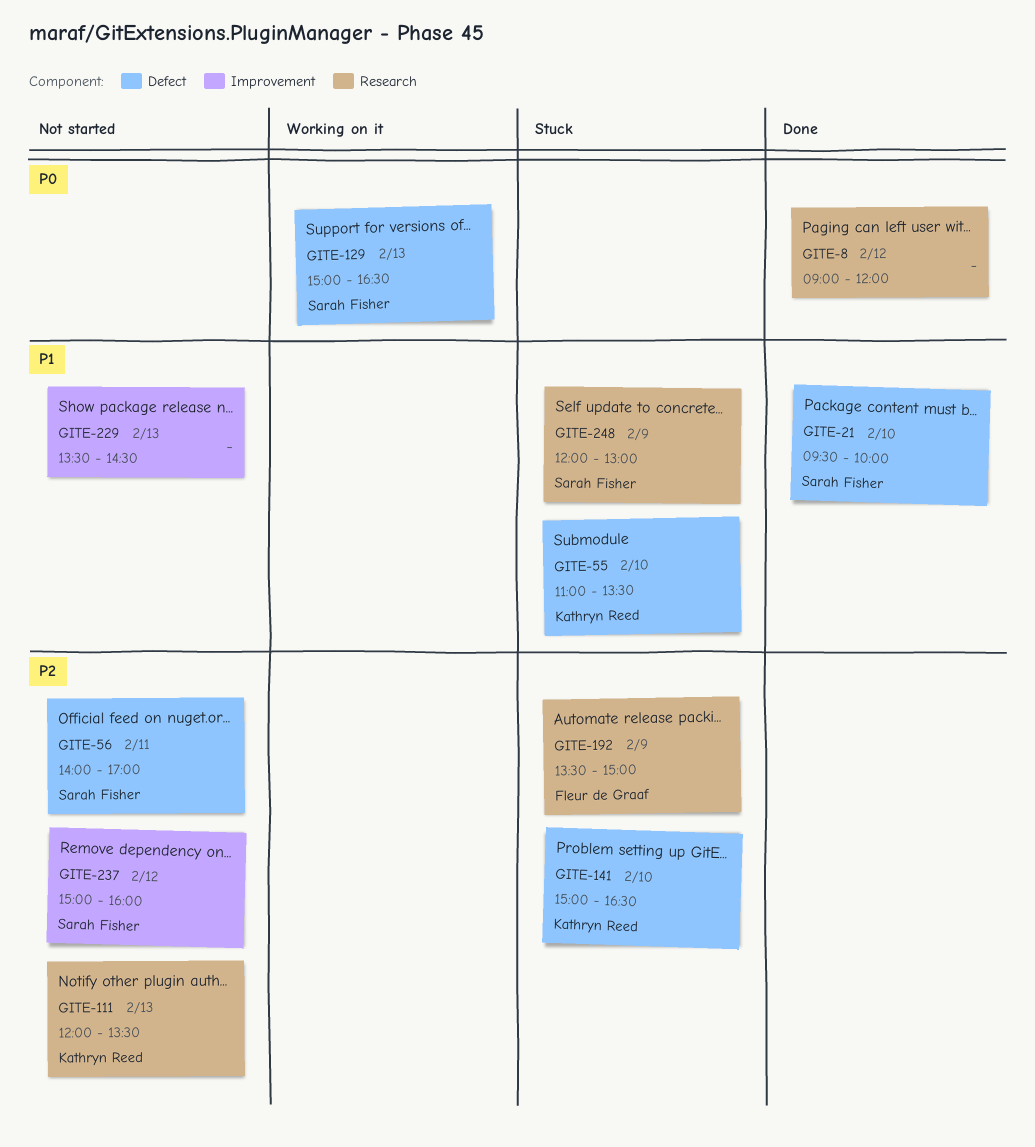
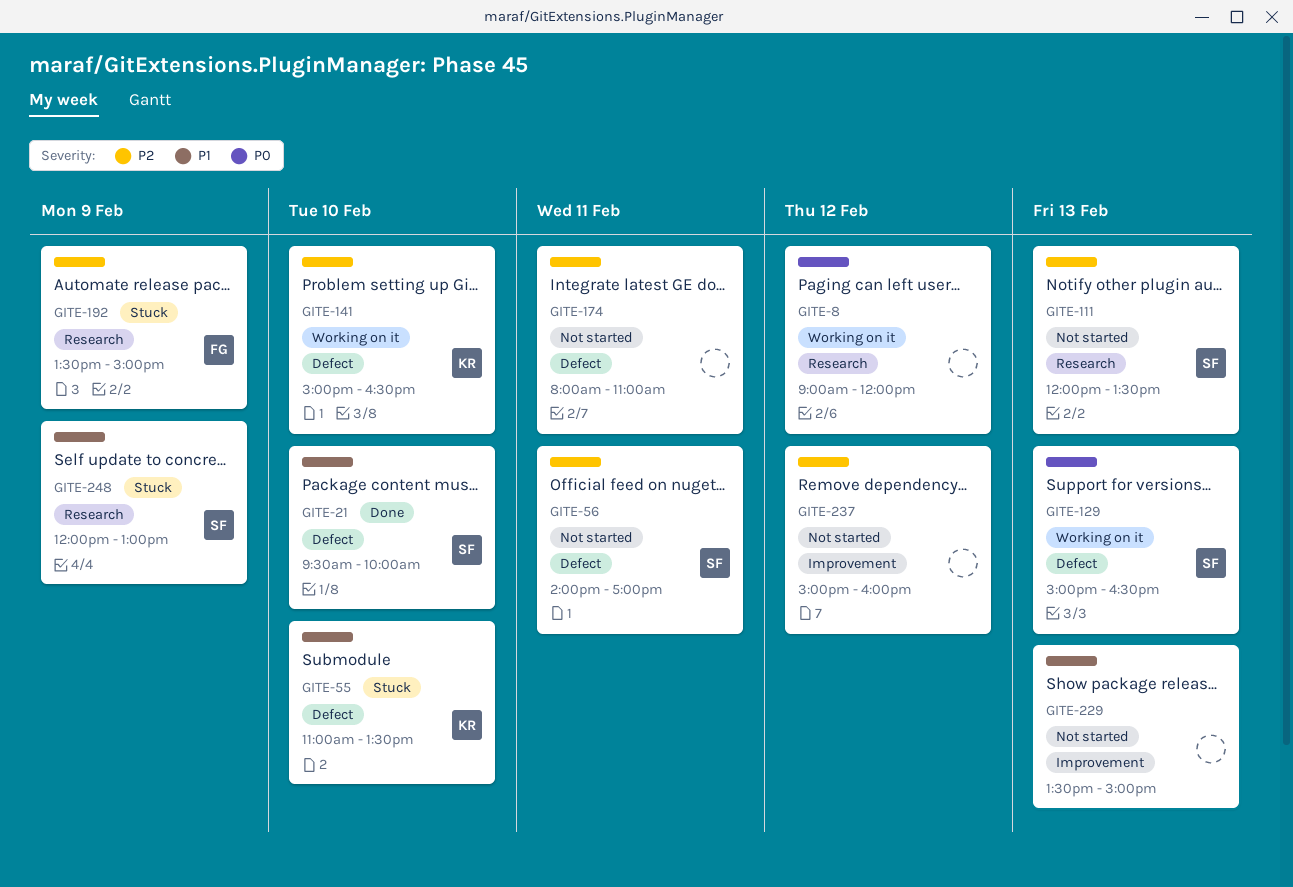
GITE-8, status: Done -> Working on it
GITE-111, owner: Kathryn Reed -> Sarah Fisher
GITE-141, status: Stuck -> Working on it
GITE-174: none -> present
GITE-229, ends: 14:30 -> 15:00
GITE-237, owner: Sarah Fisher -> none

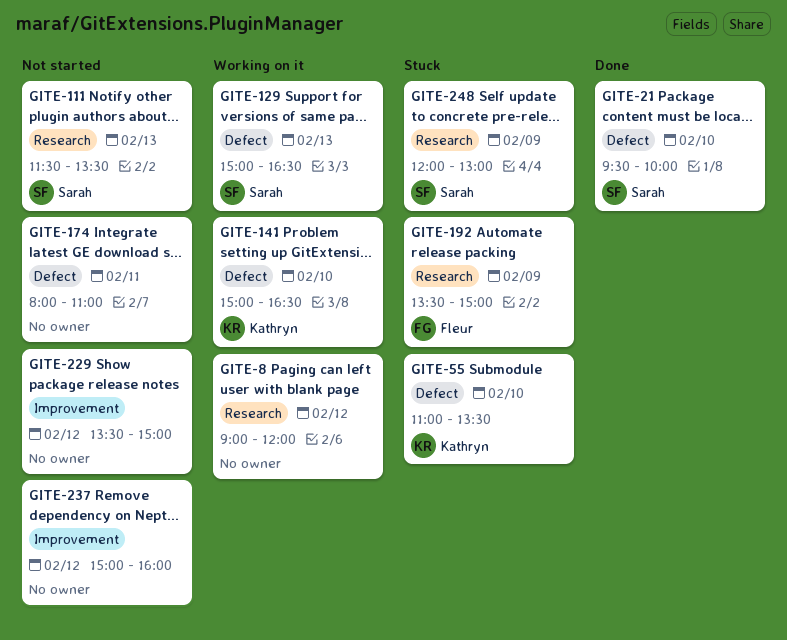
GITE-56: present -> none
GITE-111, begins: 12:00 -> 11:30
GITE-229, day: Feb 13 -> Feb 12

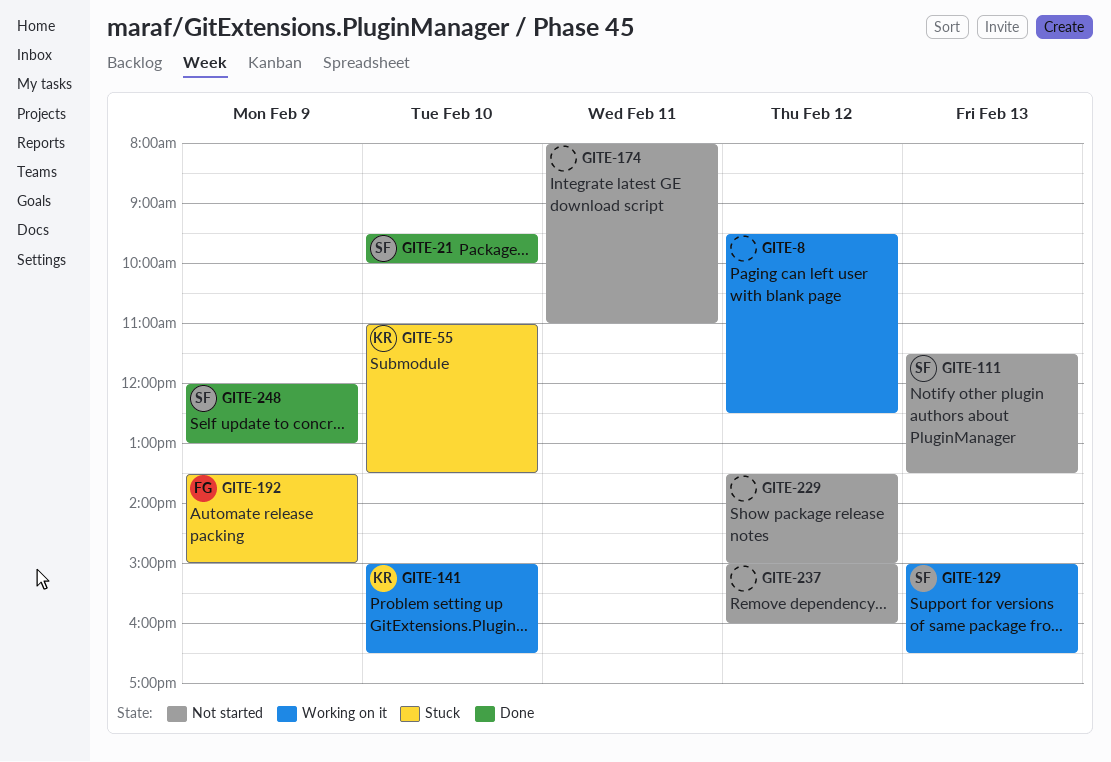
GITE-8, begins: 09:00 -> 09:30
GITE-8, ends: 12:00 -> 12:30
GITE-248, status: Stuck -> Done

